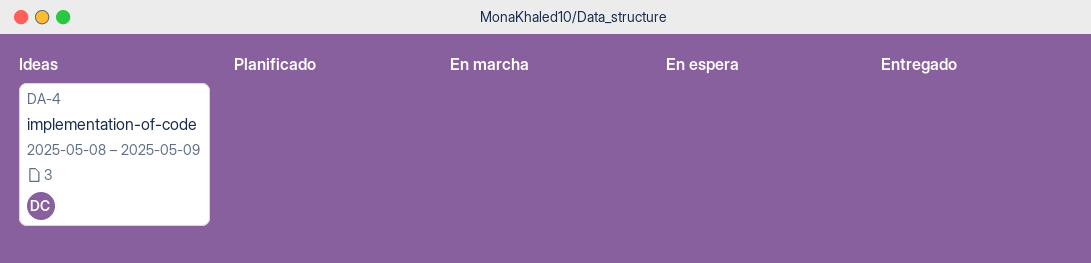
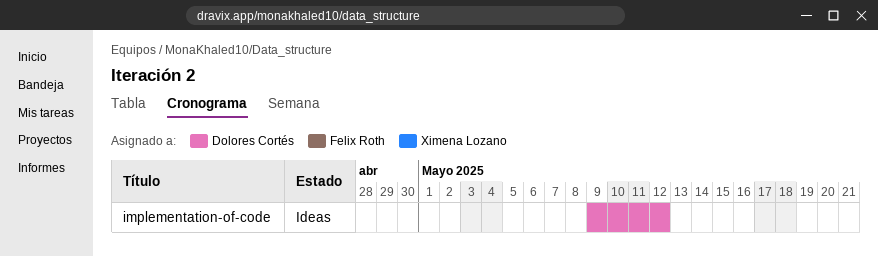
implementation-of-code, start: May 8 -> May 9
implementation-of-code, due: May 9 -> May 12

